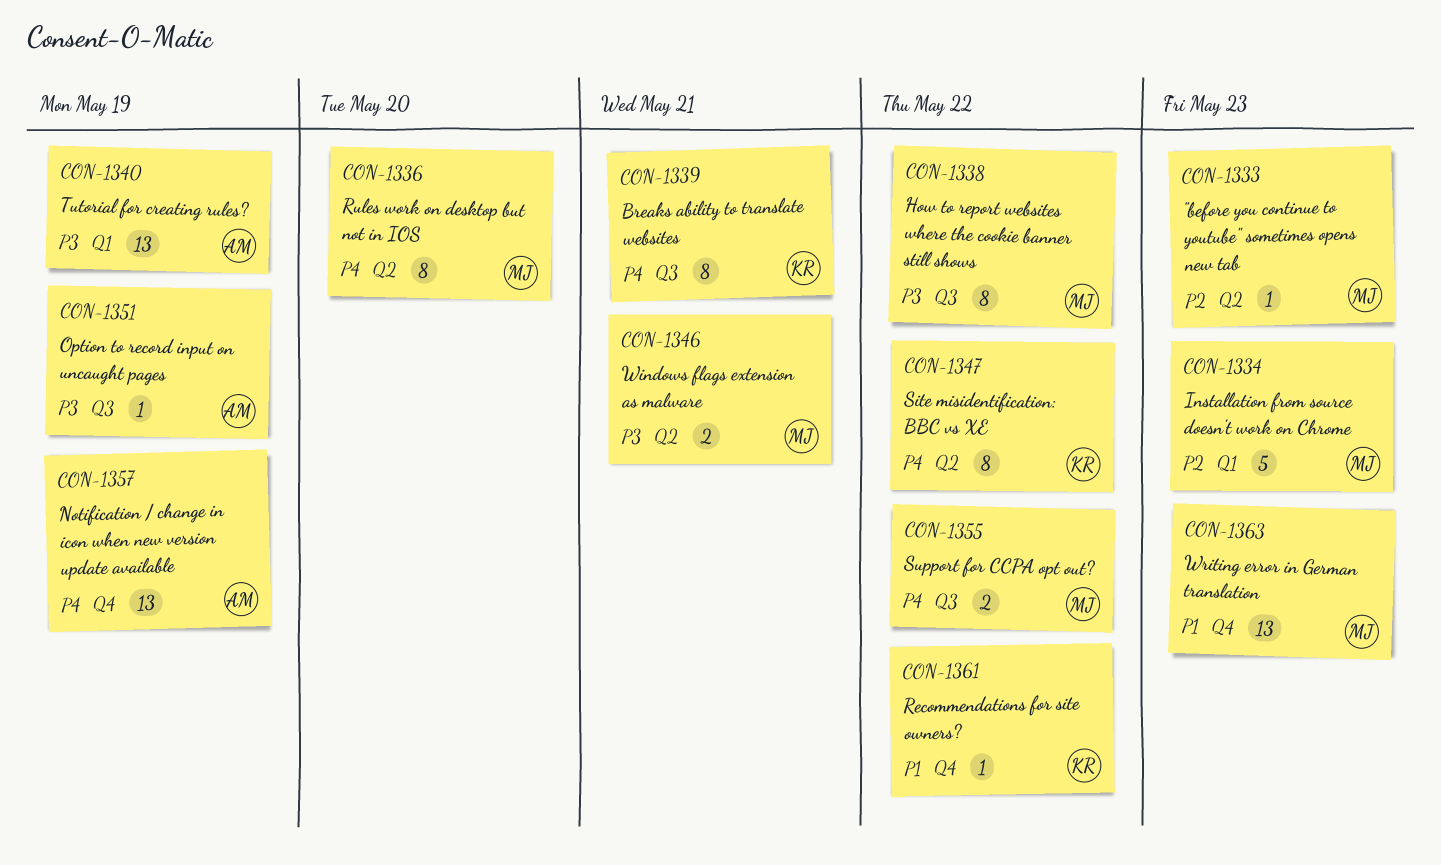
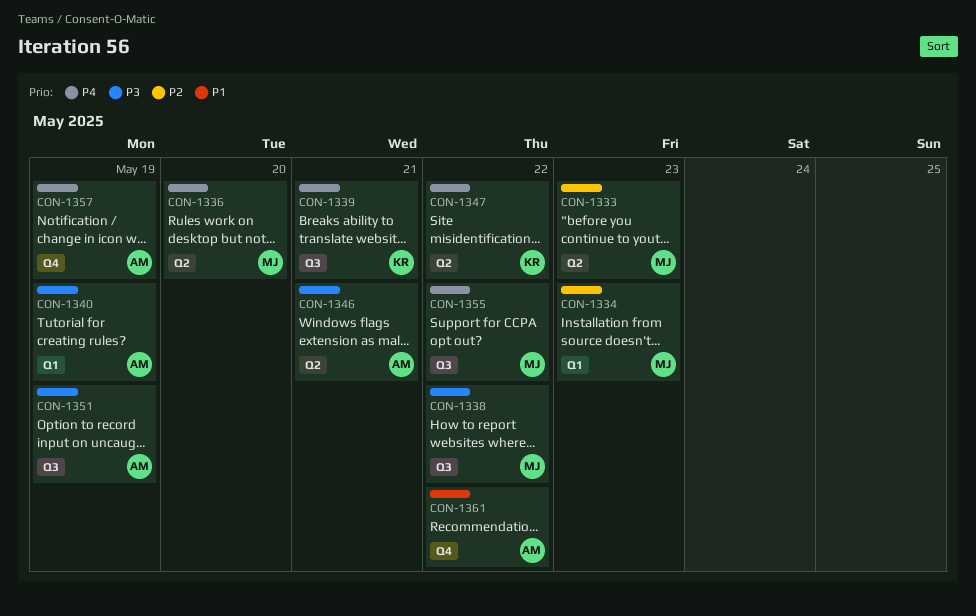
CON-1346, owner: MJ -> AM
CON-1361, owner: KR -> AM
CON-1363: present -> none

